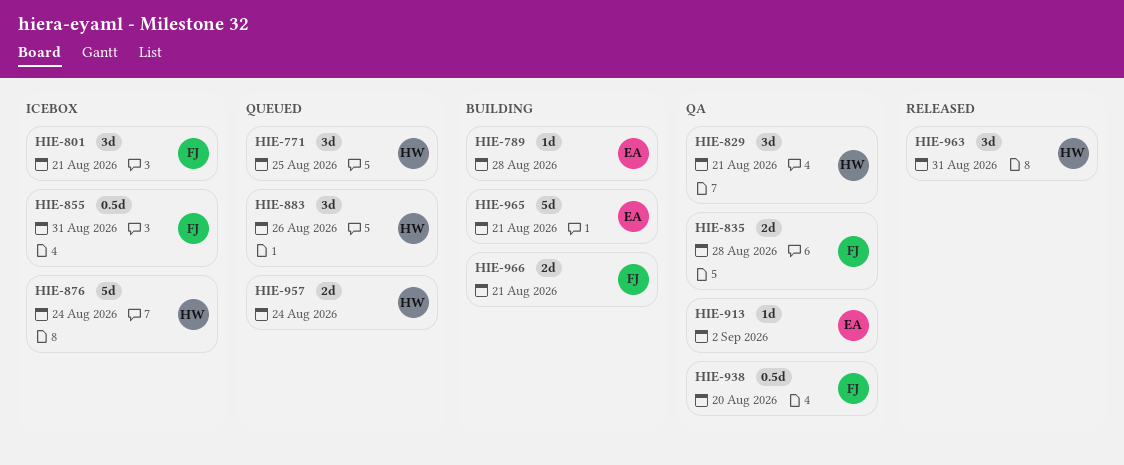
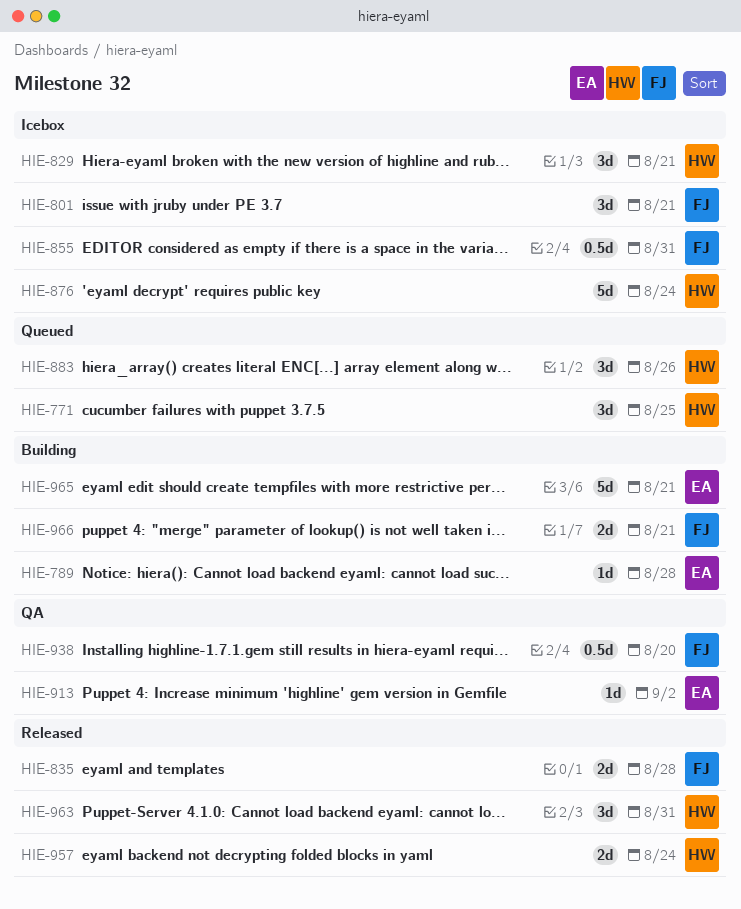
HIE-829, status: QA -> Icebox
HIE-835, status: QA -> Released
HIE-957, status: Queued -> Released

